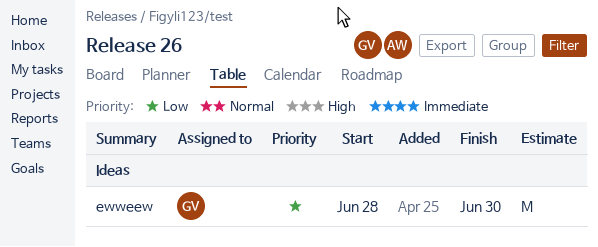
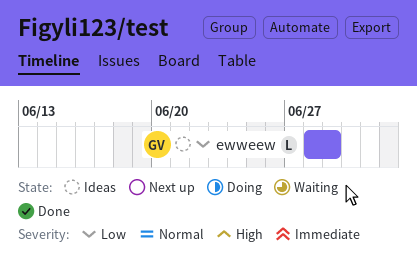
ewweew, estimate: M -> L
ewweew, due: Jun 30 -> Jun 29

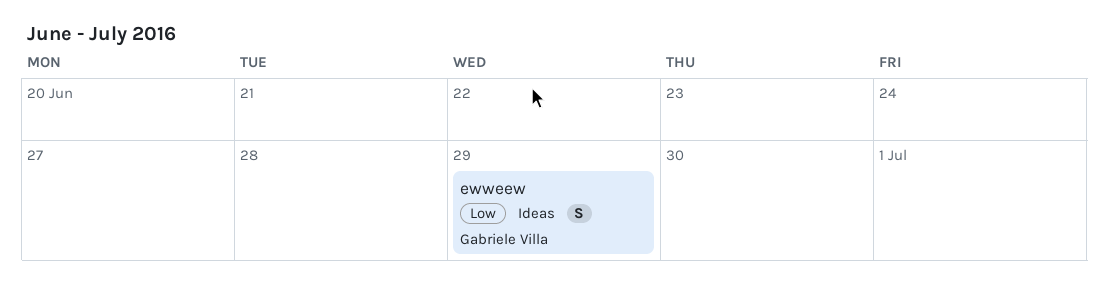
ewweew, estimate: L -> S

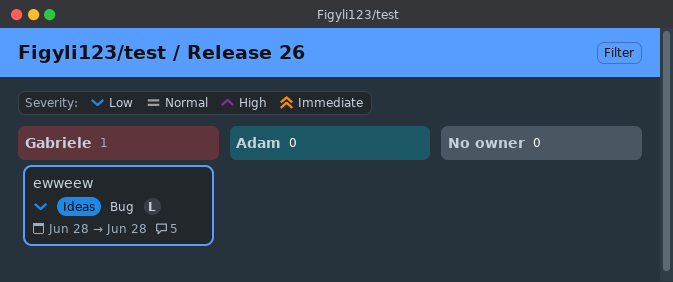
ewweew, estimate: S -> L
ewweew, due: Jun 29 -> Jun 28

